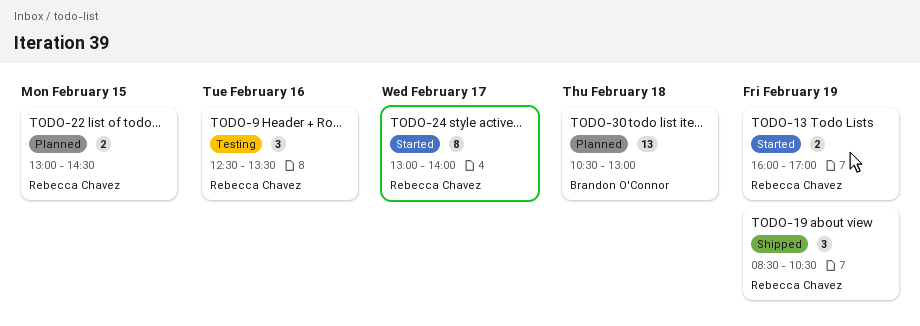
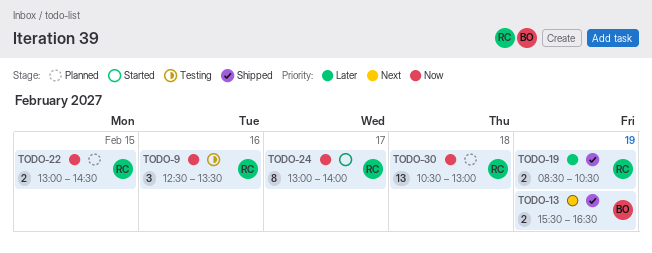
TODO-13, status: Started -> Shipped
TODO-13, owner: Rebecca Chavez -> Brandon O'Connor
TODO-13, begins: 16:00 -> 15:30
TODO-13, ends: 17:00 -> 16:30
TODO-19, estimate: 3 -> 2
TODO-30, owner: Brandon O'Connor -> Rebecca Chavez

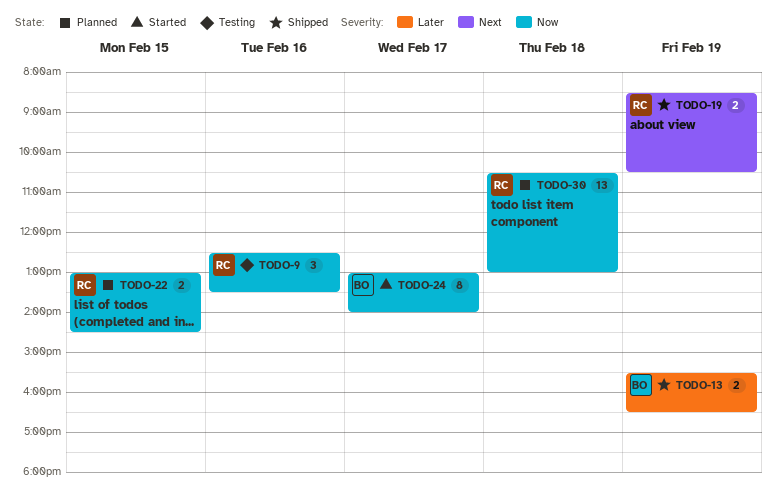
TODO-13, priority: Next -> Later
TODO-19, priority: Later -> Next
TODO-24, owner: RC -> BO

